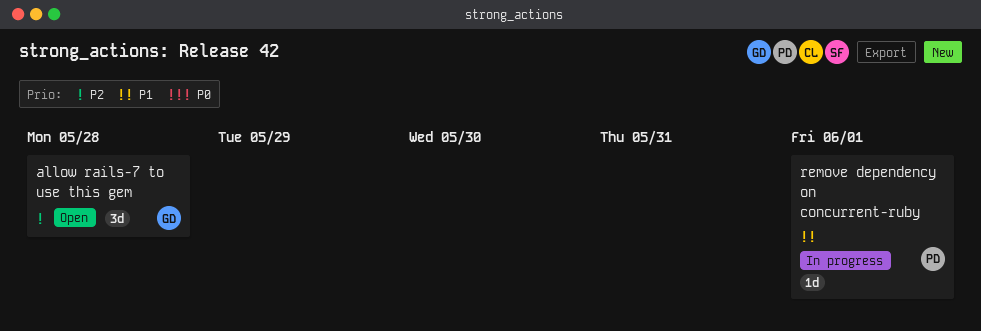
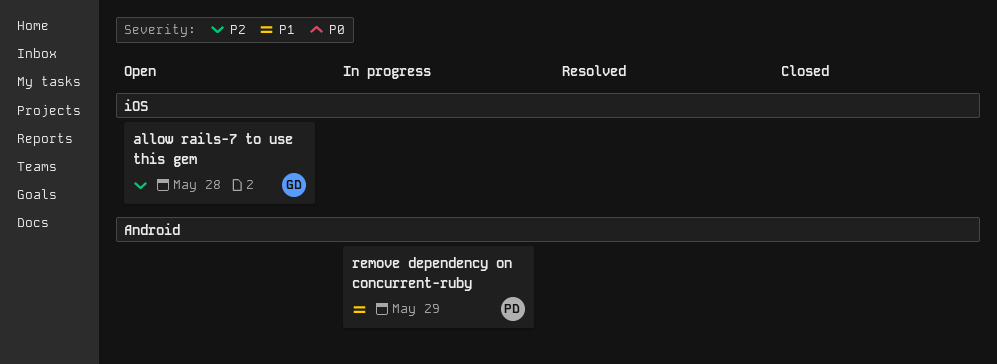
remove dependency on concurrent-ruby, due: Jun 1 -> May 29

